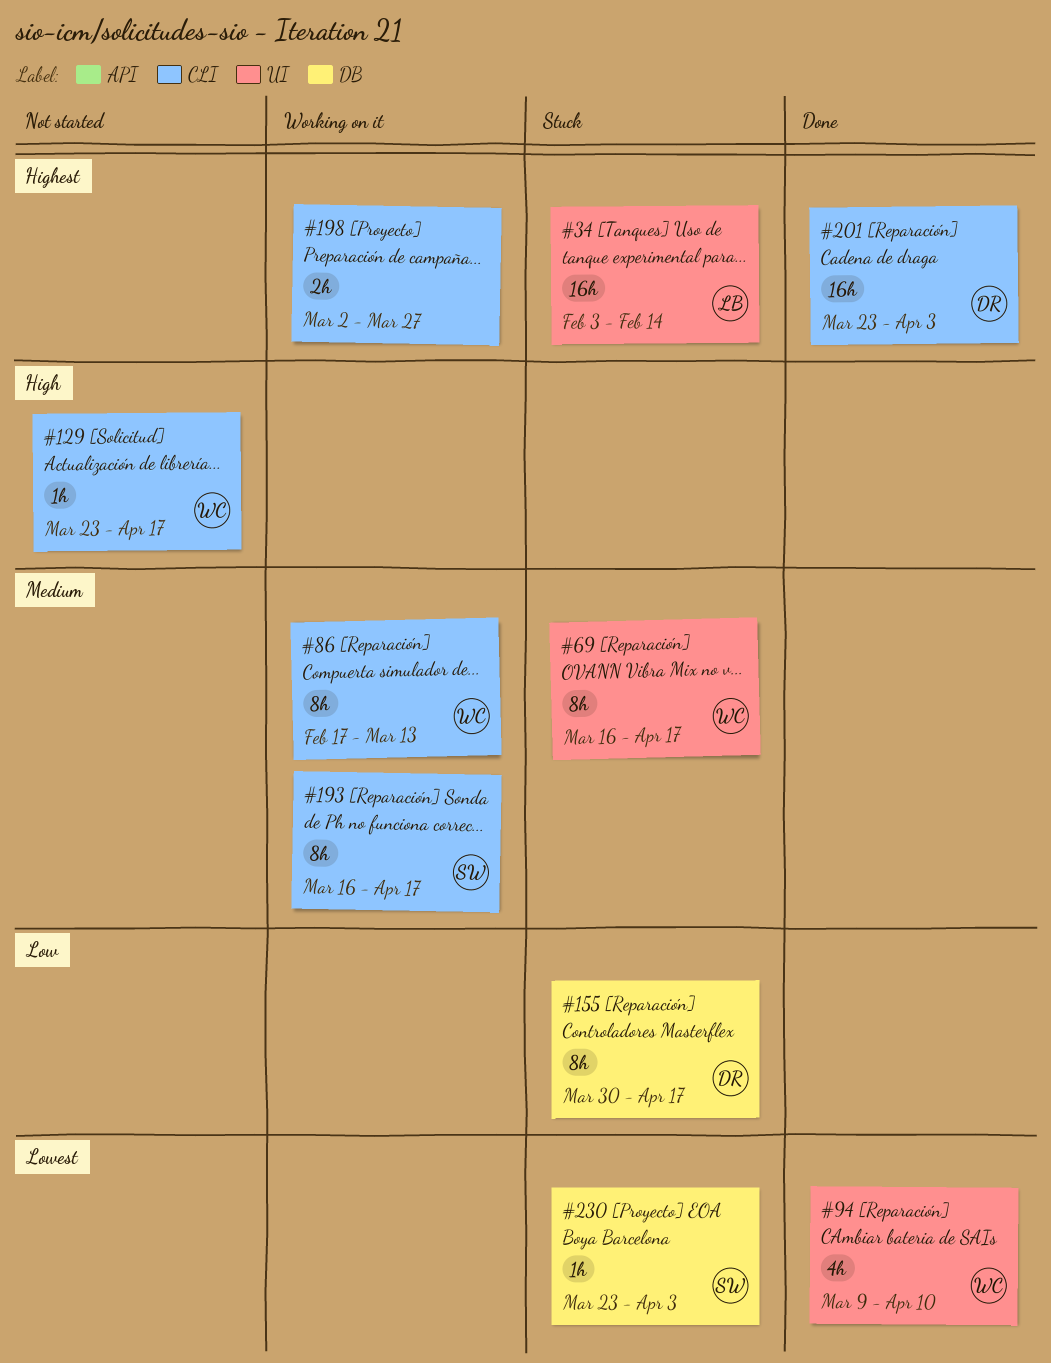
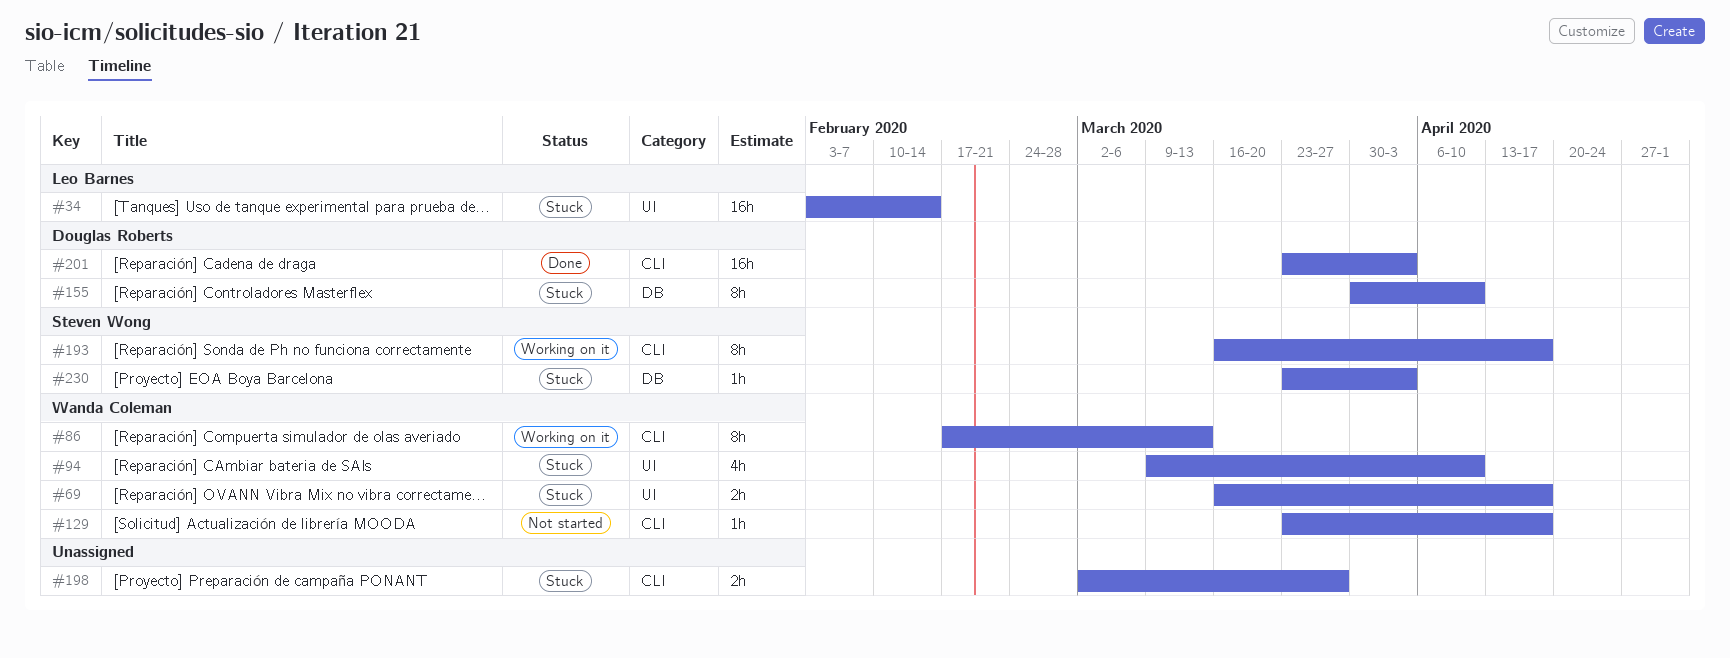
#69, estimate: 8h -> 2h
#94, status: Done -> Stuck
#155, due: Apr 17 -> Apr 10
#198, status: Working on it -> Stuck

